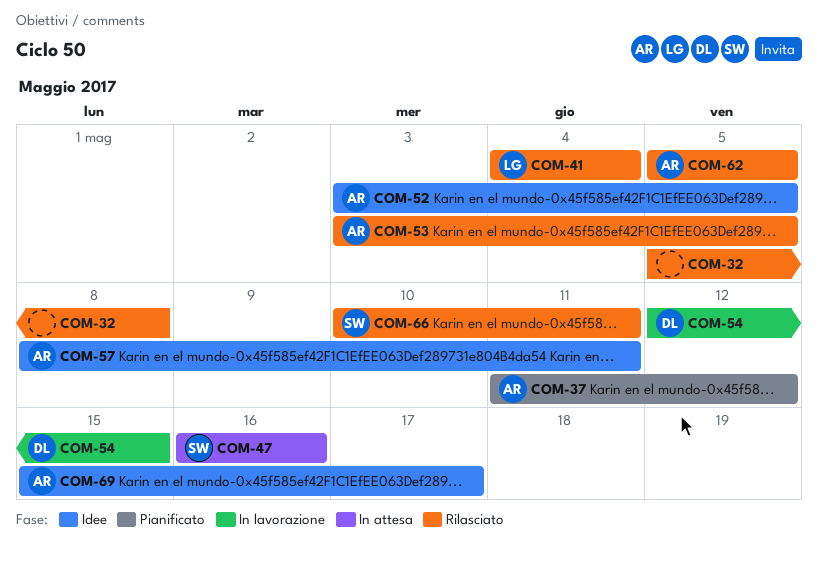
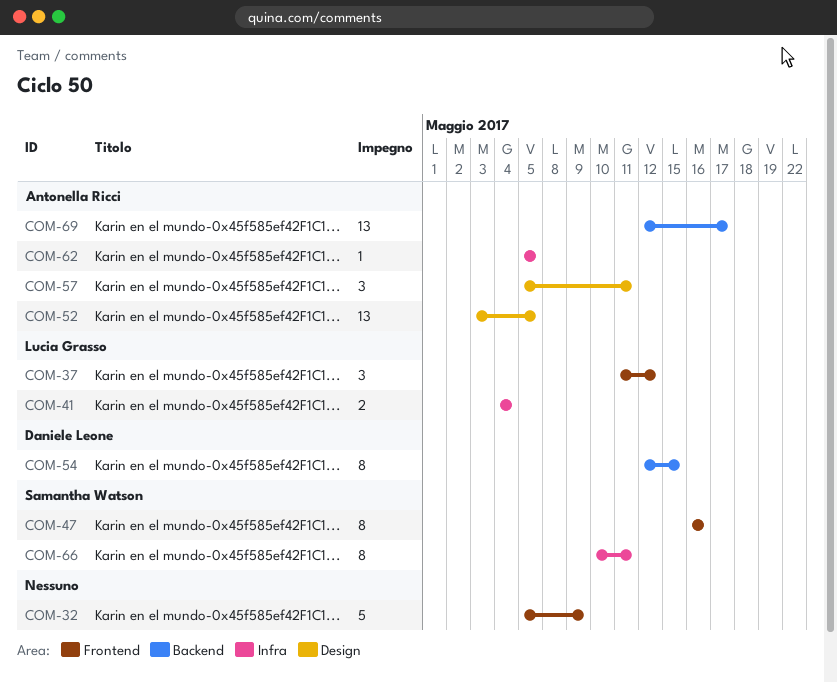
COM-32, due: May 8 -> May 9
COM-37, owner: Antonella Ricci -> Lucia Grasso
COM-53: present -> none
COM-57, start: May 8 -> May 5
COM-69, start: May 15 -> May 12

